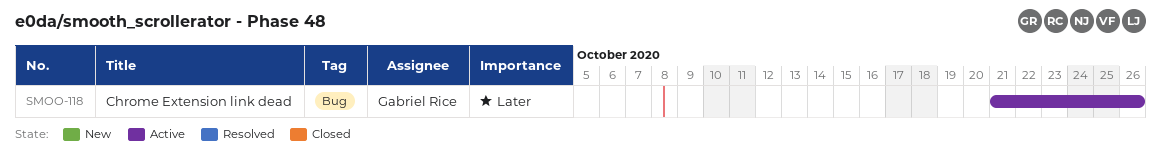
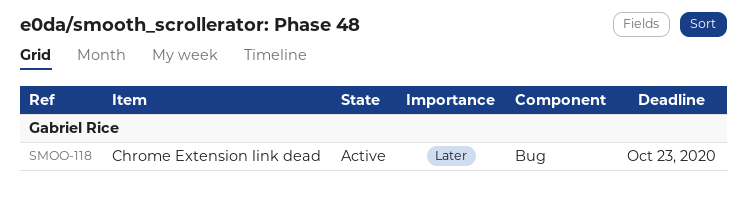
SMOO-118, due: Oct 26 -> Oct 23

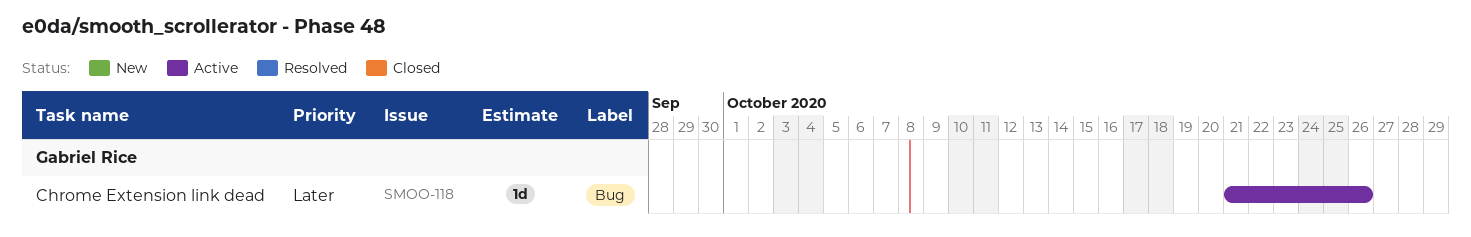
SMOO-118, due: Oct 23 -> Oct 26

